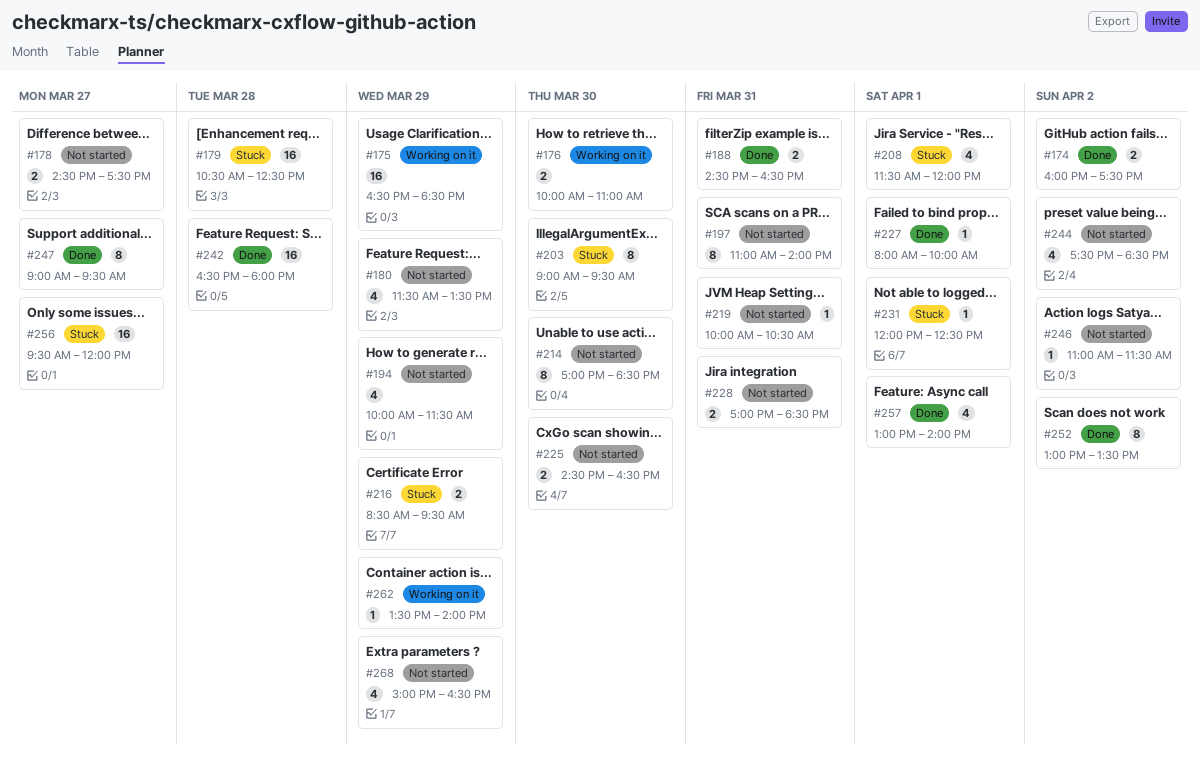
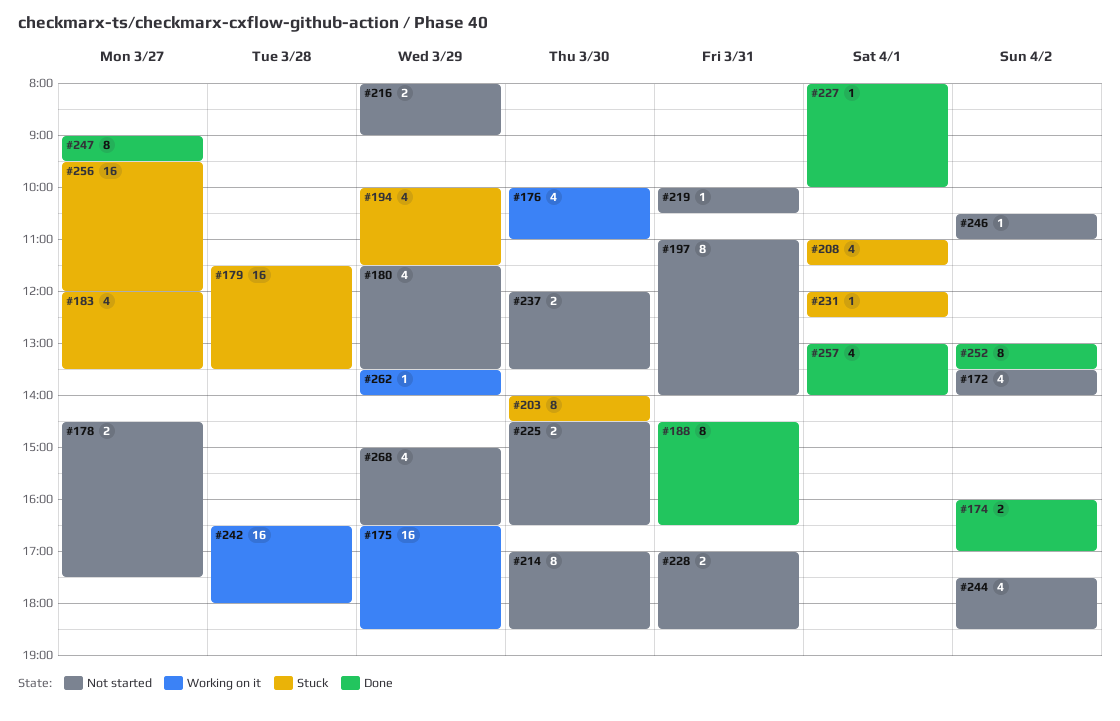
#172: none -> present
#174, ends: 17:30 -> 17:00
#176, estimate: 2 -> 4
#179, begins: 10:30 -> 11:30
#179, ends: 12:30 -> 13:30
#183: none -> present
#188, estimate: 2 -> 8
#194, status: Not started -> Stuck
#203, begins: 09:00 -> 14:00
#203, ends: 09:30 -> 14:30
#208, begins: 11:30 -> 11:00
#208, ends: 12:00 -> 11:30
#216, status: Stuck -> Not started
#216, begins: 08:30 -> 08:00
#216, ends: 09:30 -> 09:00
#237: none -> present
#242, status: Done -> Working on it
#246, begins: 11:00 -> 10:30
#246, ends: 11:30 -> 11:00

